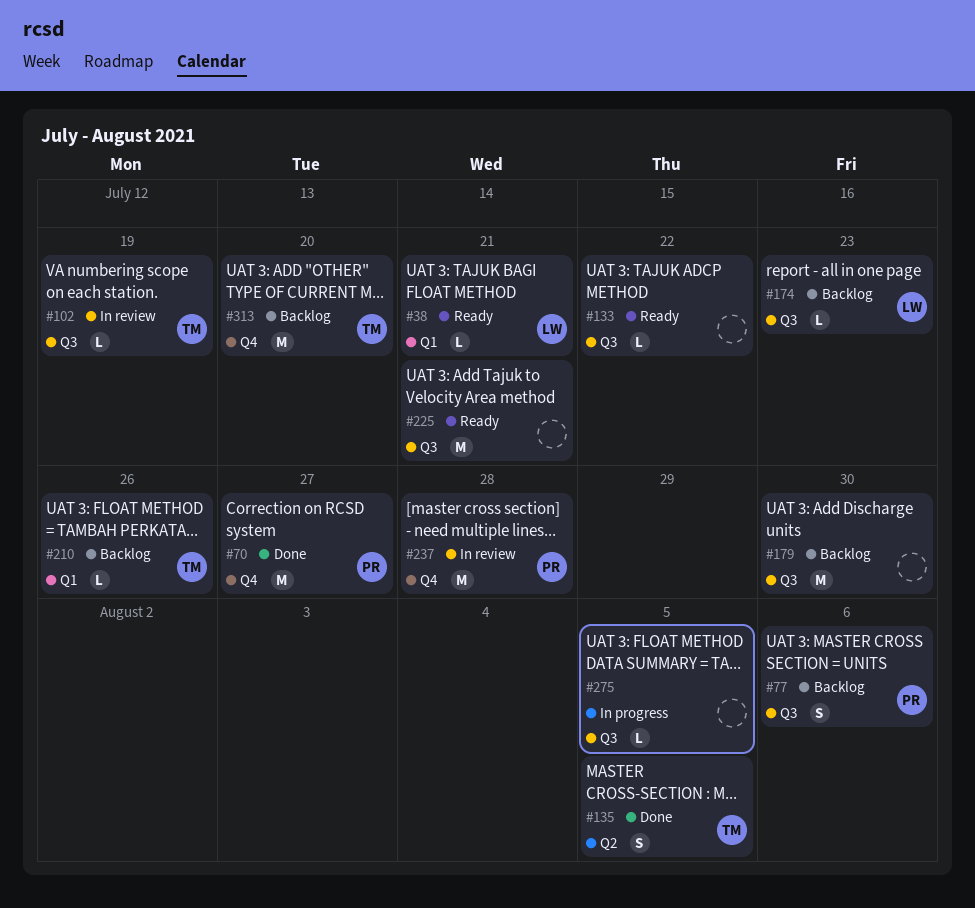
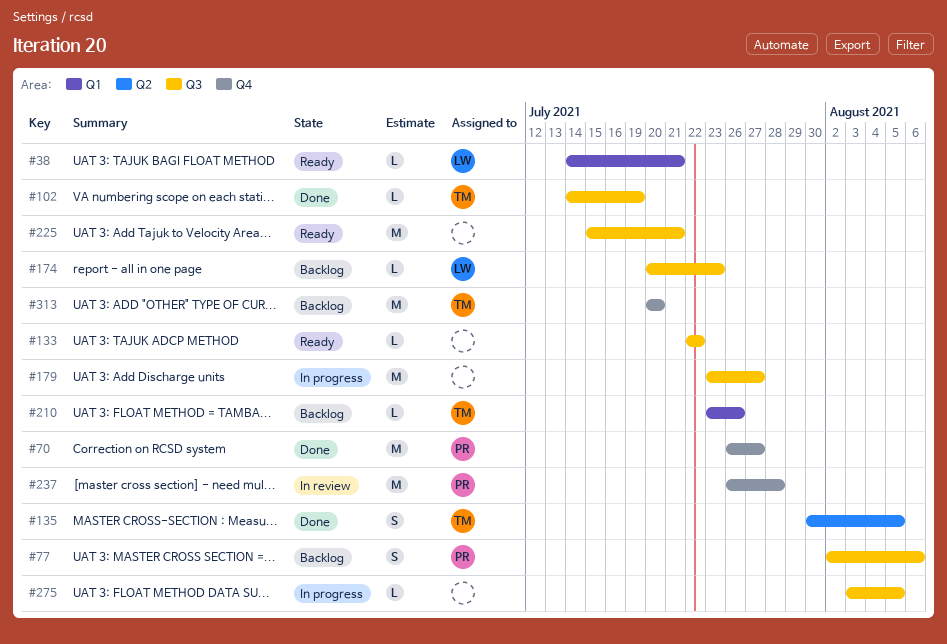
#102, status: In review -> Done
#179, status: Backlog -> In progress
#179, due: Jul 30 -> Jul 27

